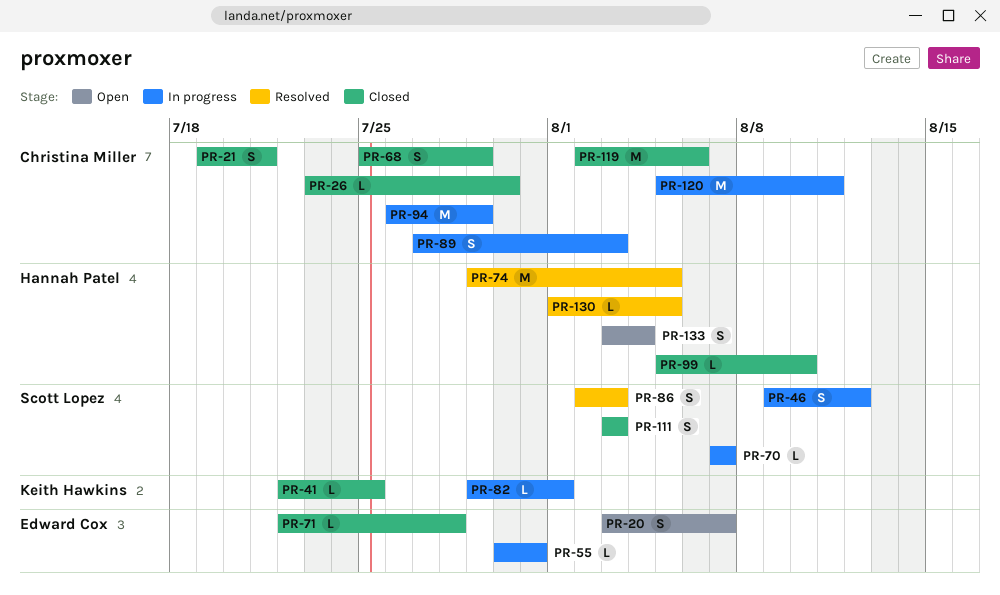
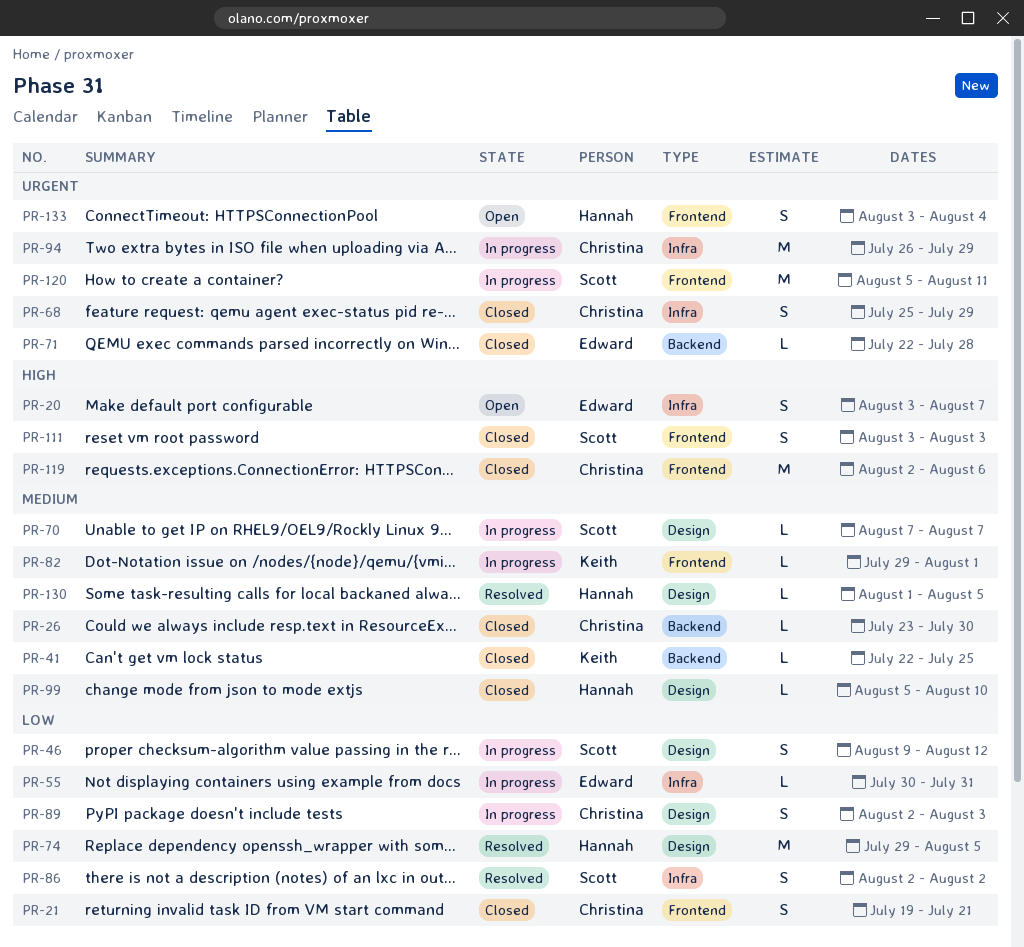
PR-86, due: Aug 3 -> Aug 2
PR-89, start: Jul 27 -> Aug 2
PR-120, owner: Christina Miller -> Scott Lopez

